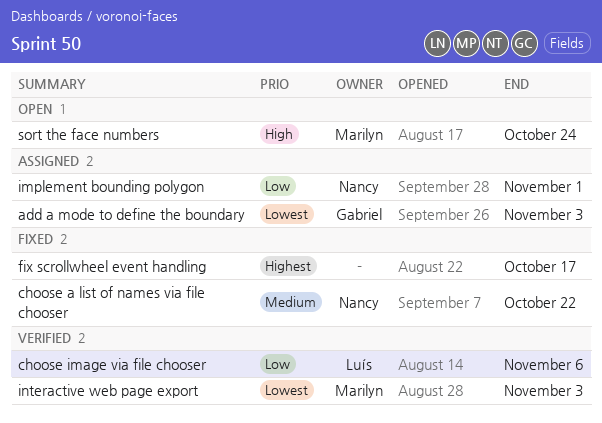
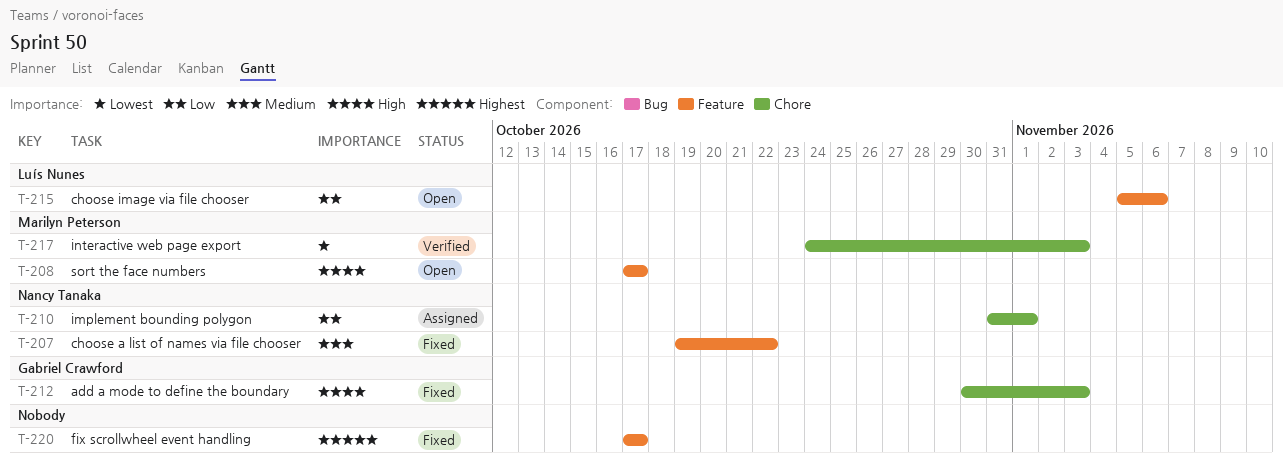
add a mode to define the boundary, status: Assigned -> Fixed
add a mode to define the boundary, priority: Lowest -> High
choose image via file chooser, status: Verified -> Open
sort the face numbers, due: Oct 24 -> Oct 17

